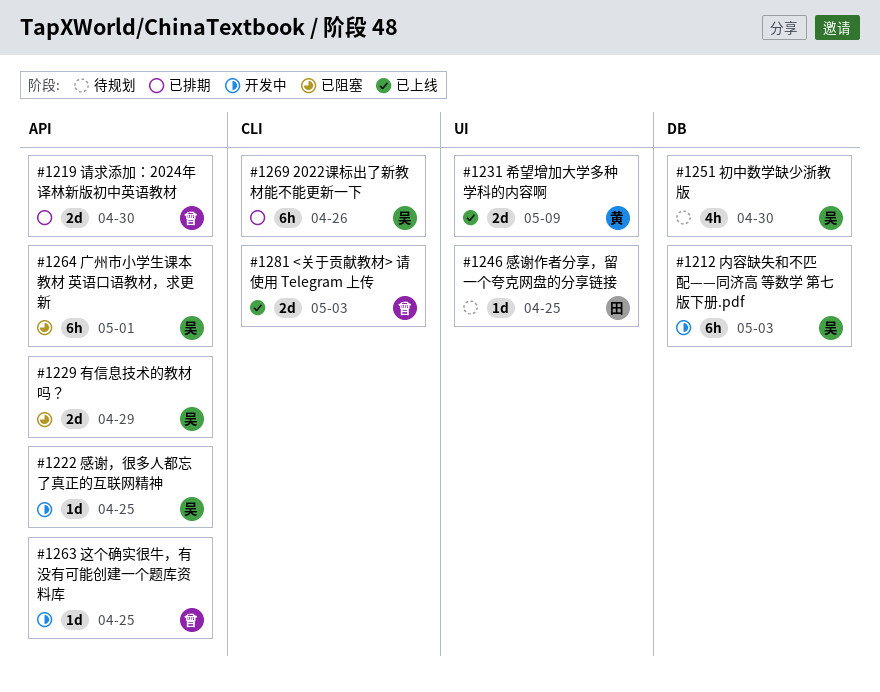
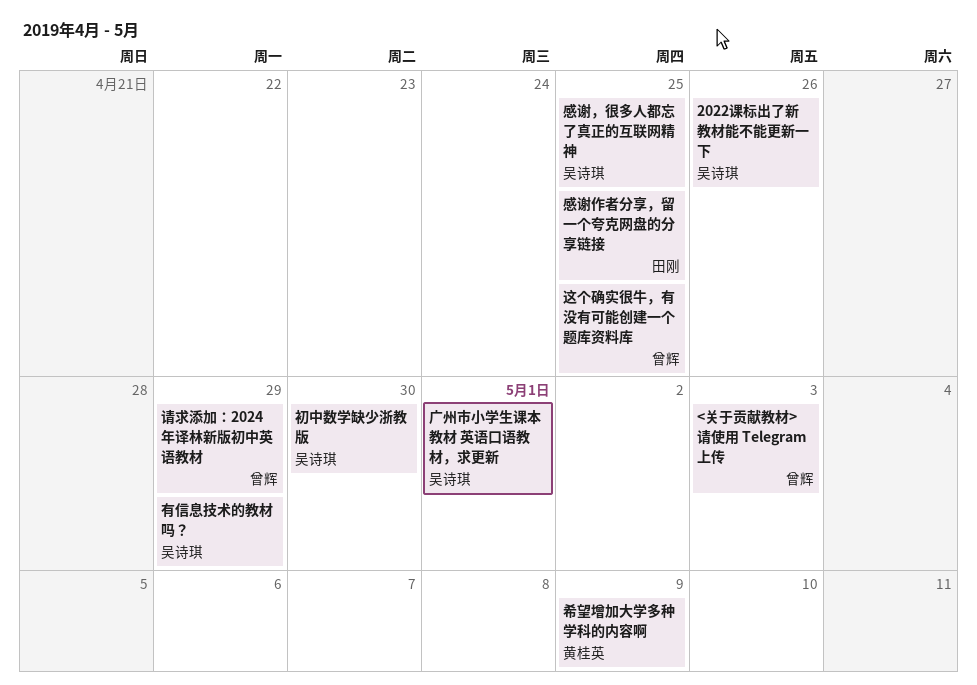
内容缺失和不匹配——同济高 等数学 第七版下册.pdf: present -> none
请求添加：2024年译林新版初中英语教材, due: Apr 30 -> Apr 29

